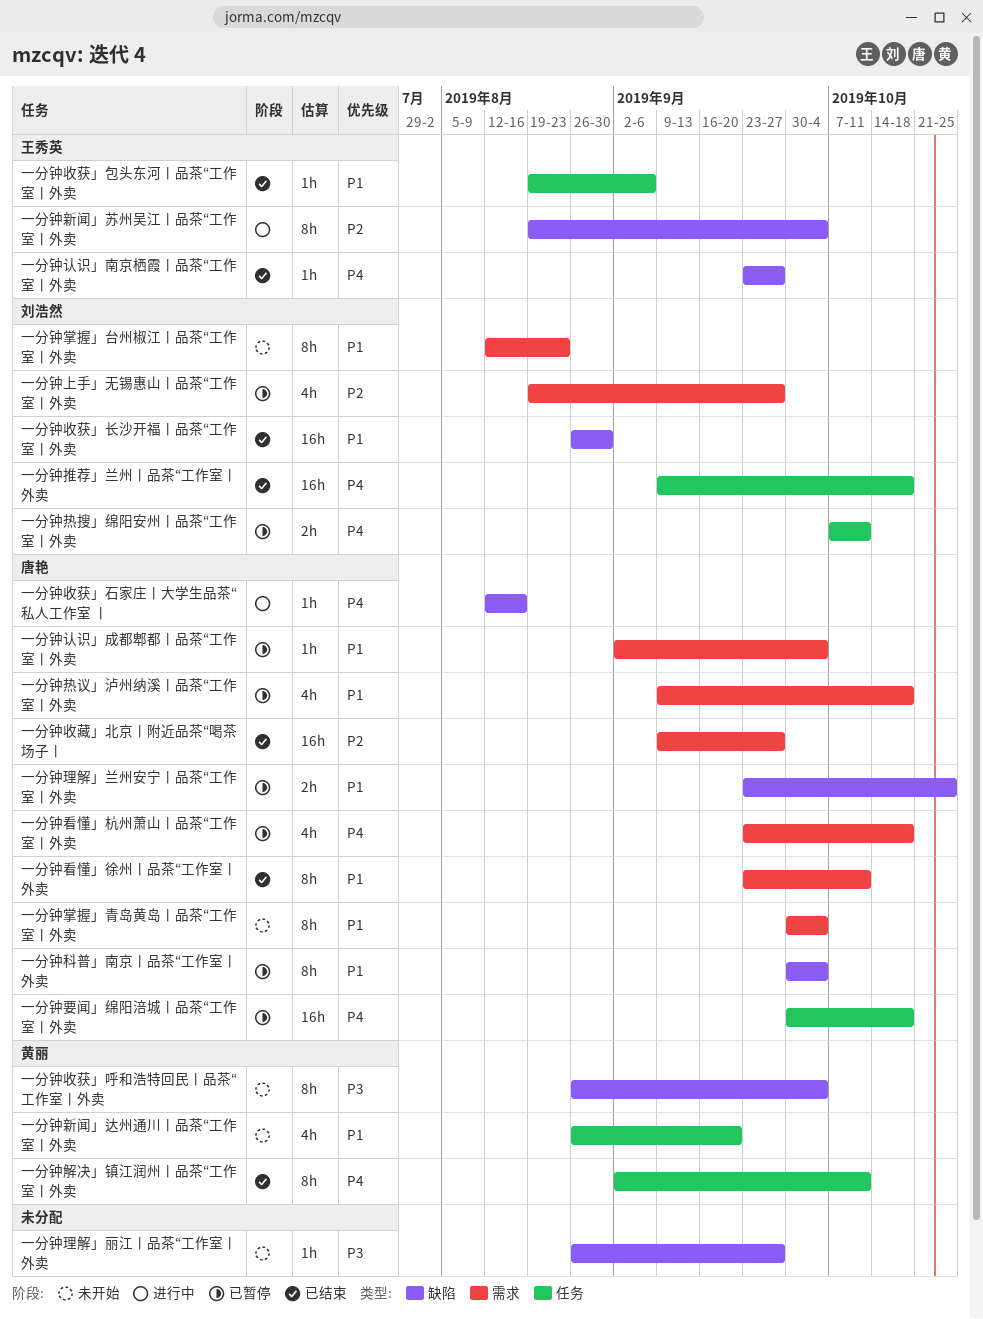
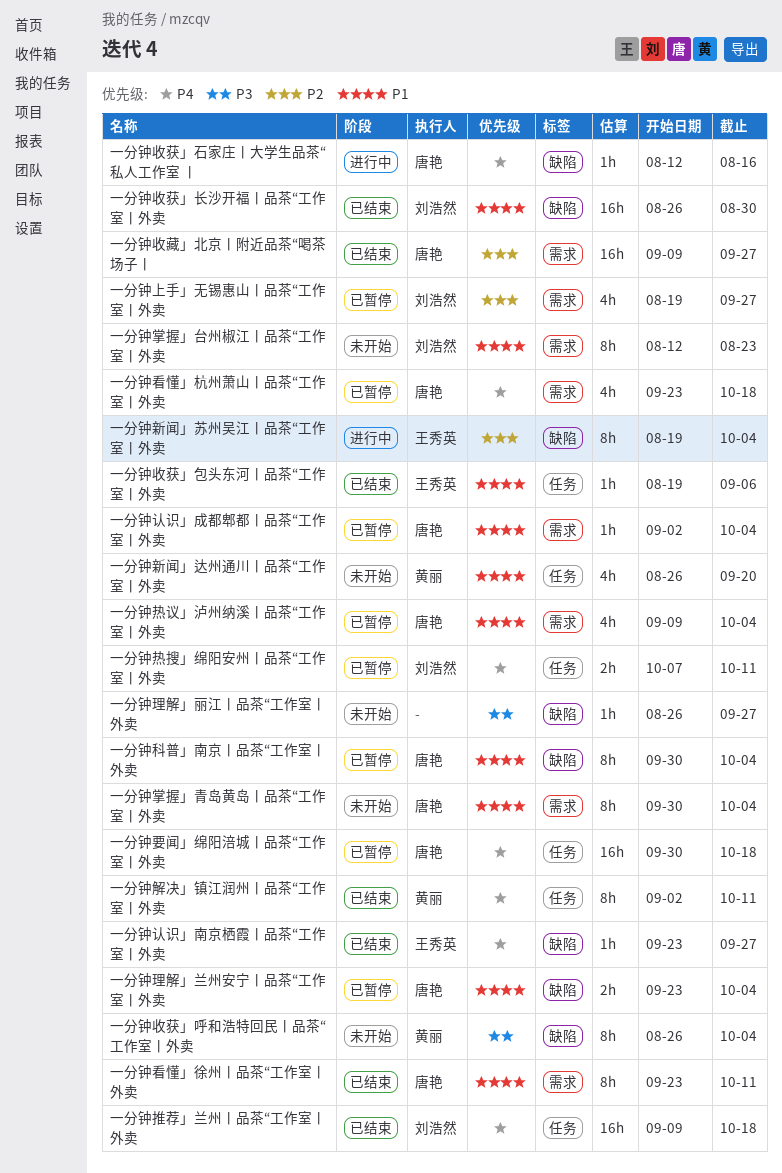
一分钟热议」泸州纳溪丨品茶“工作室丨外卖, due: Oct 18 -> Oct 4
一分钟理解」兰州安宁丨品茶“工作室丨外卖, due: Oct 25 -> Oct 4

